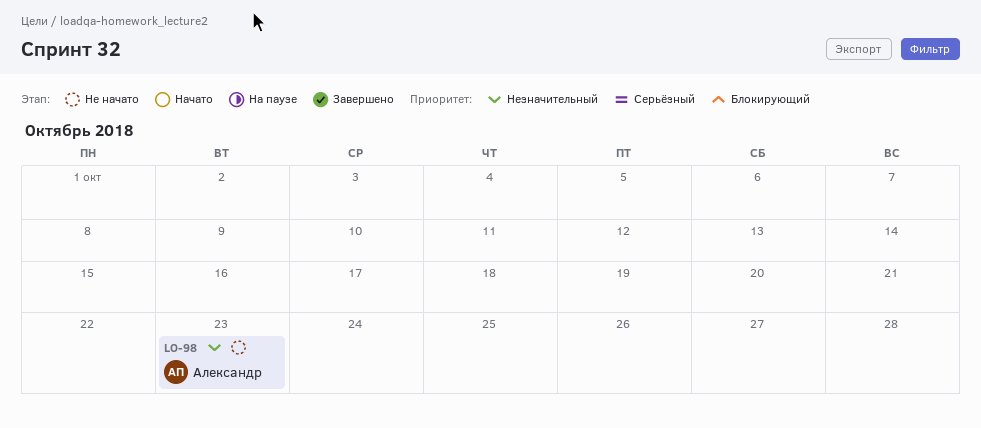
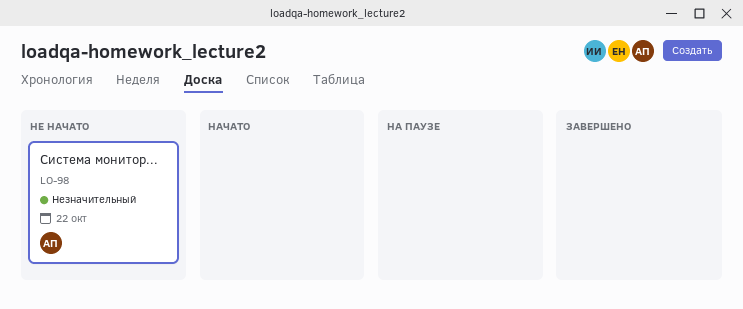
LO-98, due: Oct 23 -> Oct 22

